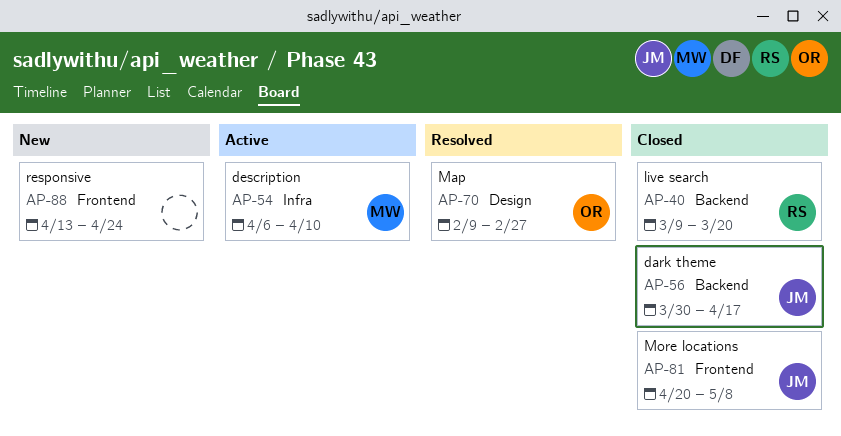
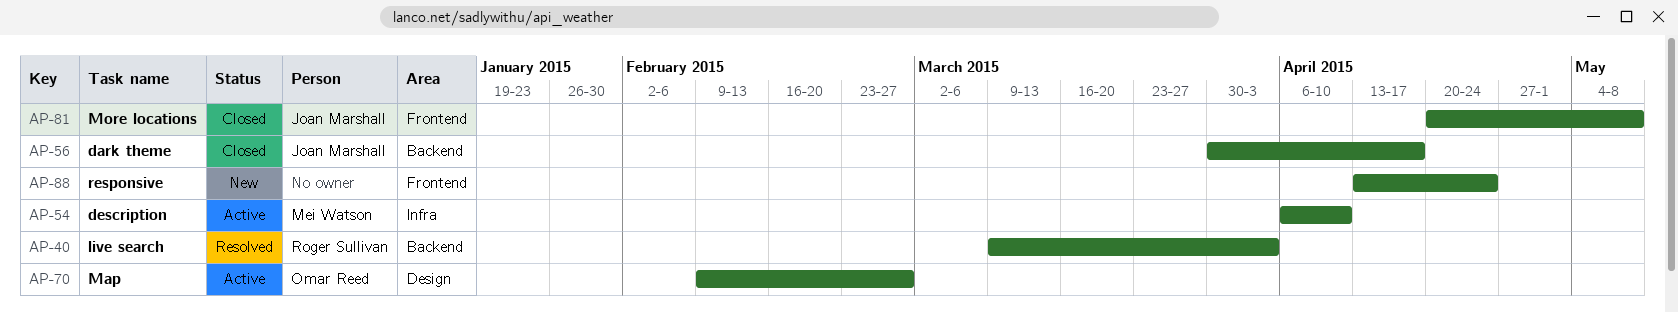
AP-40, status: Closed -> Resolved
AP-40, due: Mar 20 -> Apr 3
AP-70, status: Resolved -> Active

